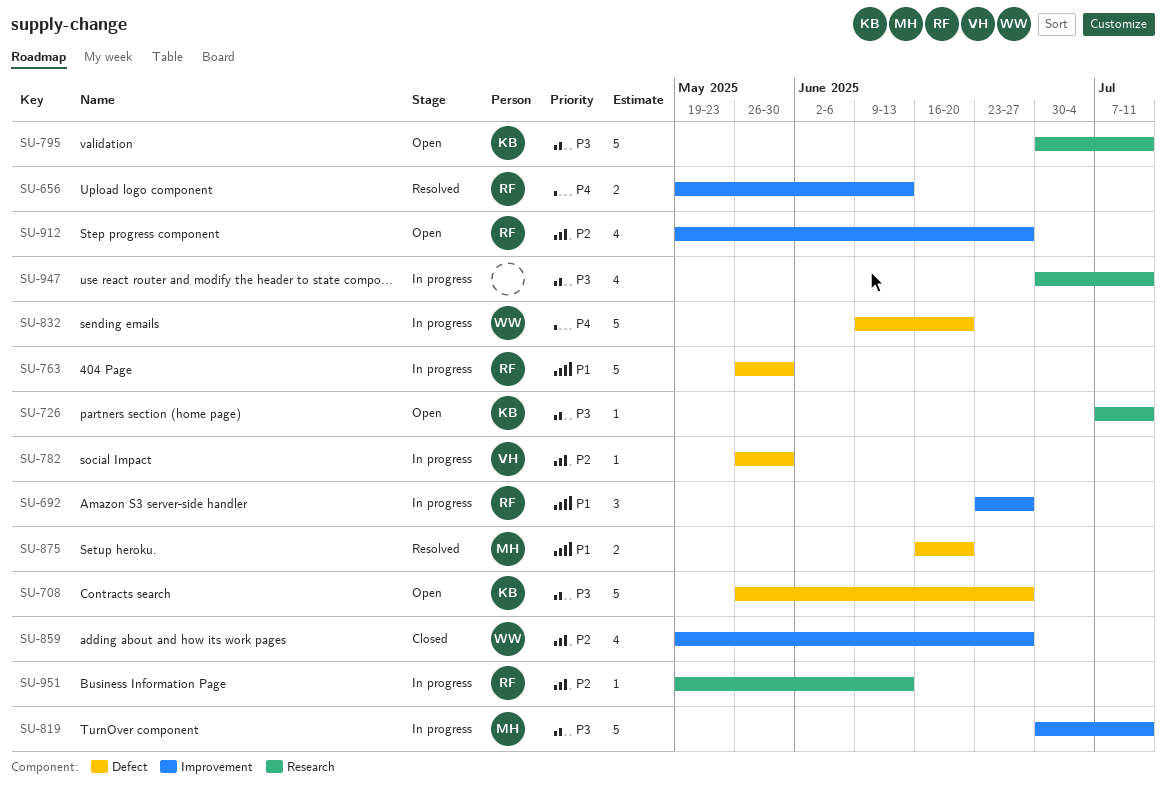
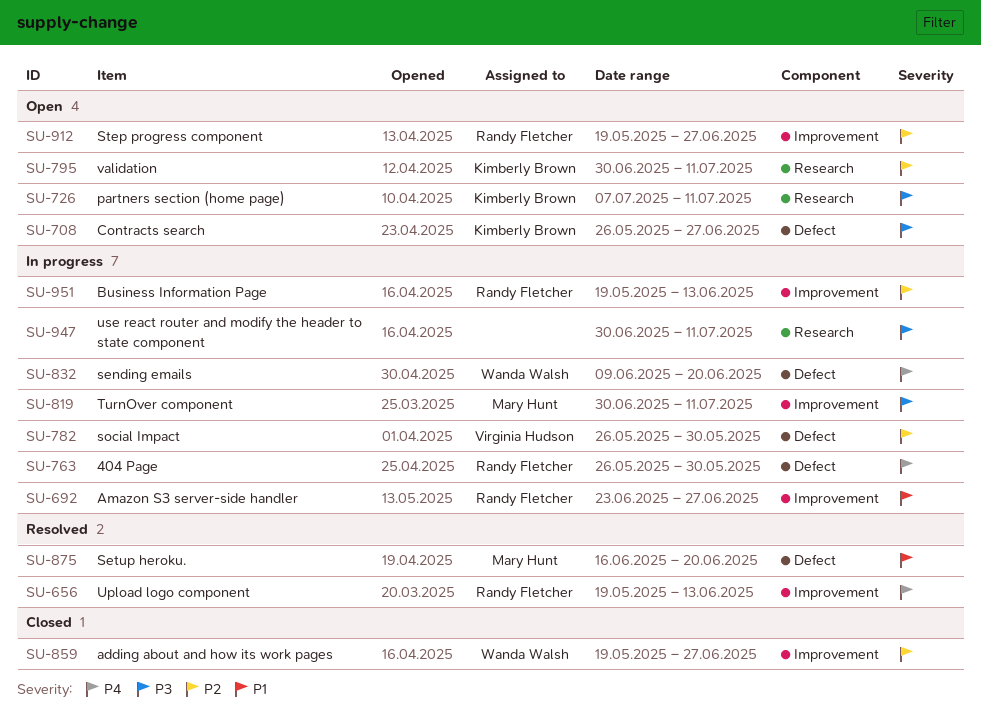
SU-763, priority: P1 -> P4
SU-795, priority: P3 -> P2
SU-951, label: Research -> Improvement

